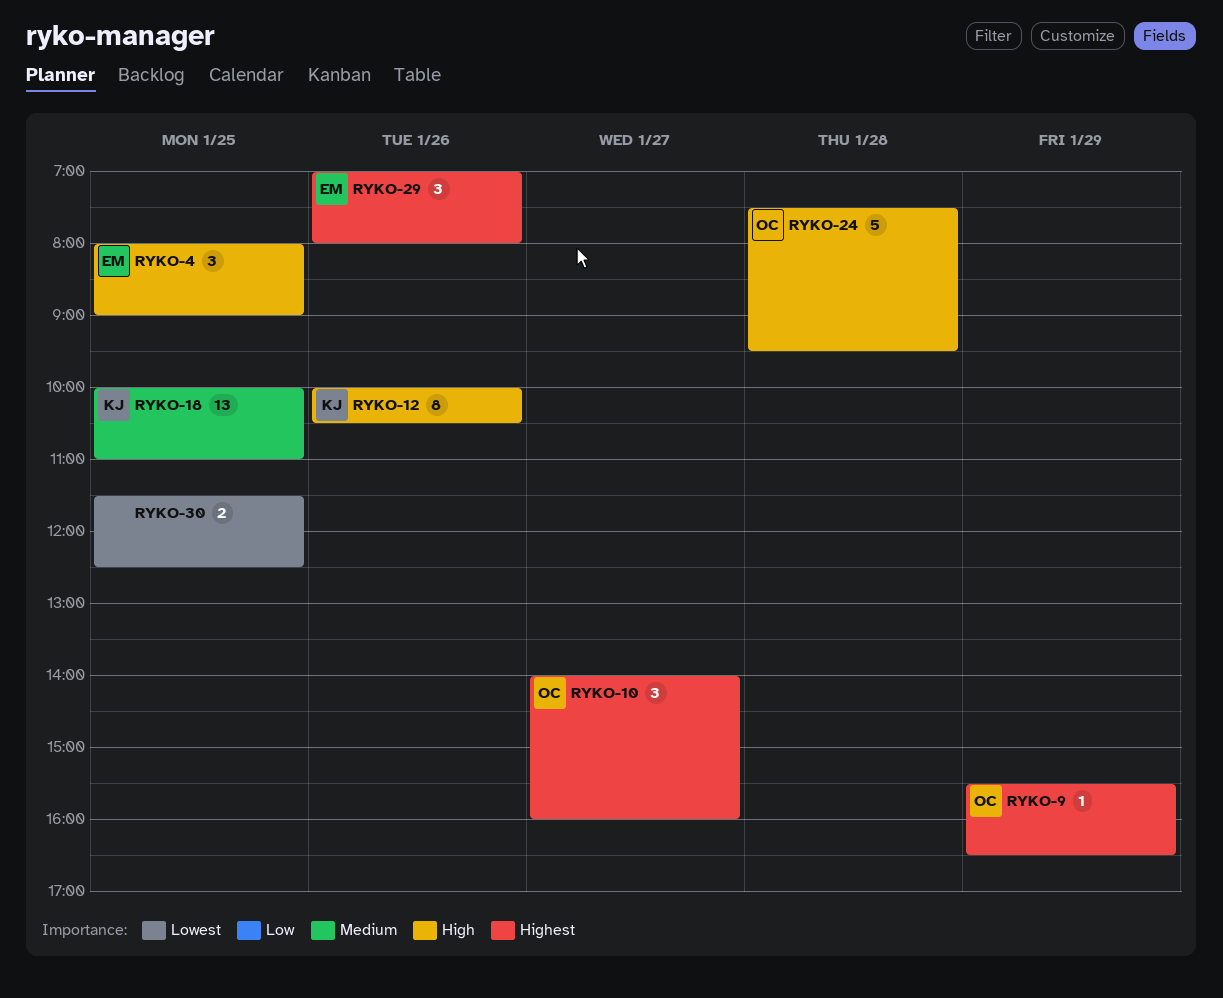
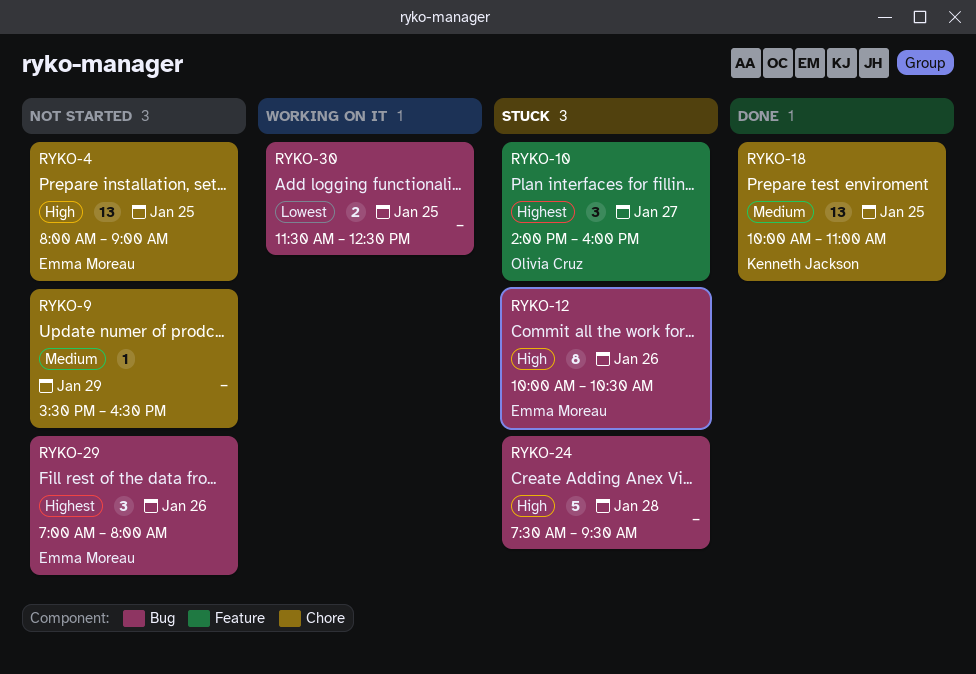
RYKO-4, estimate: 3 -> 13
RYKO-9, owner: Olivia Cruz -> none
RYKO-9, priority: Highest -> Medium
RYKO-12, owner: Kenneth Jackson -> Emma Moreau
RYKO-24, owner: Olivia Cruz -> none

